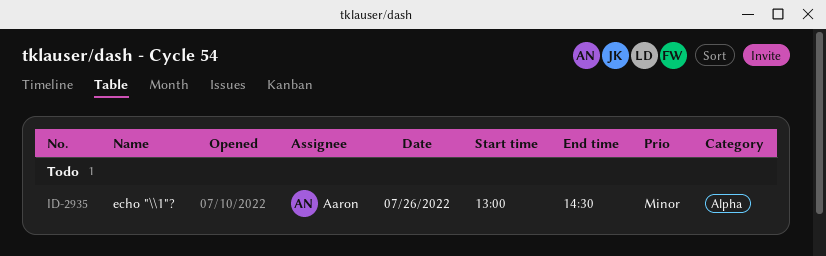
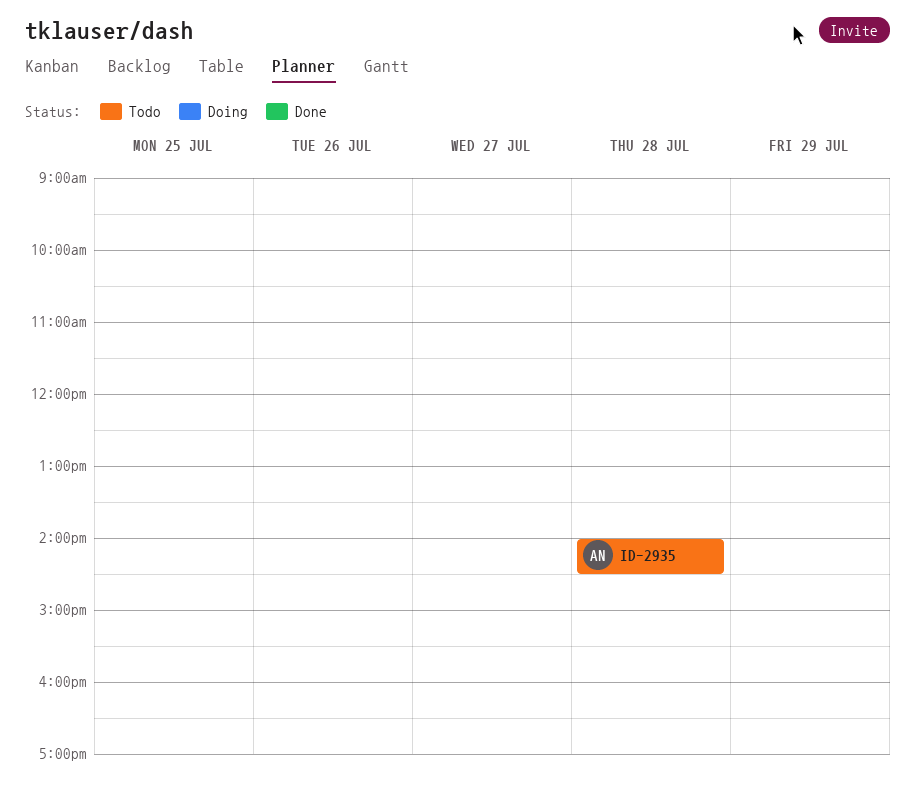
ID-2935, day: Jul 26 -> Jul 28
ID-2935, begins: 13:00 -> 14:00

